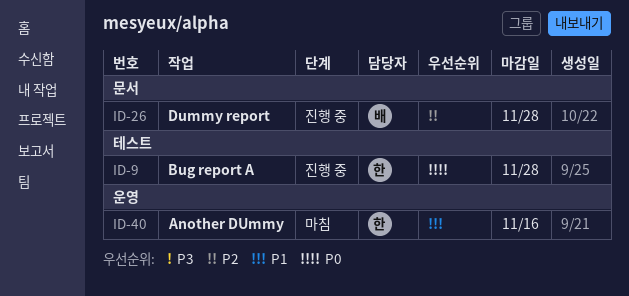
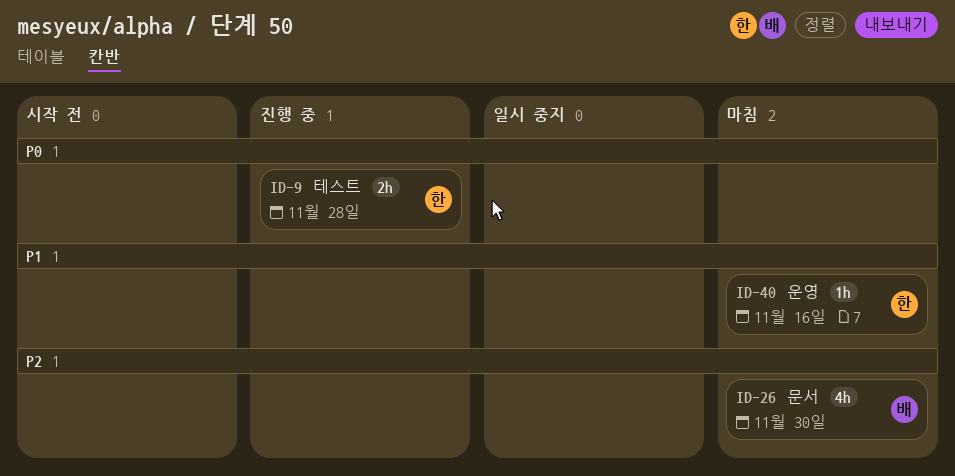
ID-26, status: 진행 중 -> 마침
ID-26, due: Nov 28 -> Nov 30

